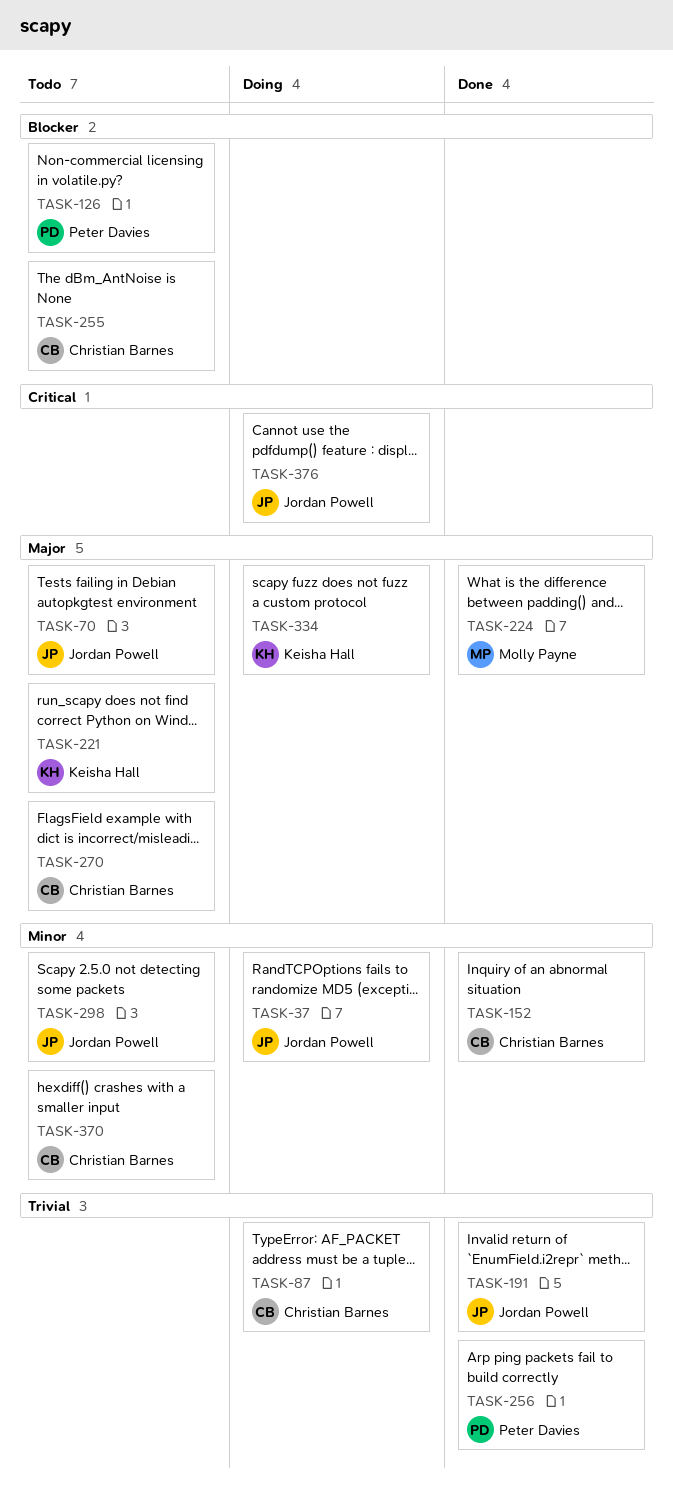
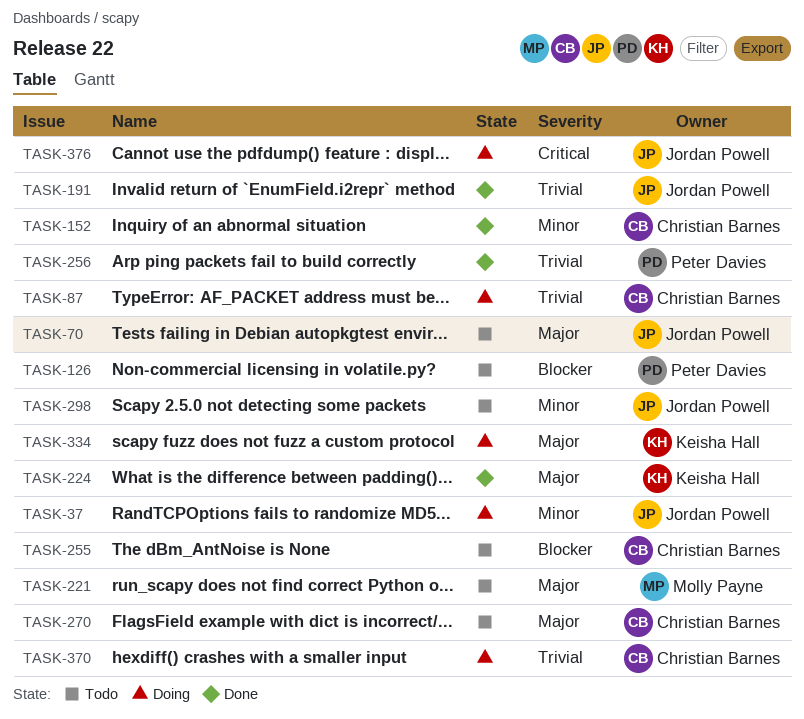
TASK-221, owner: Keisha Hall -> Molly Payne
TASK-224, owner: Molly Payne -> Keisha Hall
TASK-370, status: Todo -> Doing
TASK-370, priority: Minor -> Trivial

